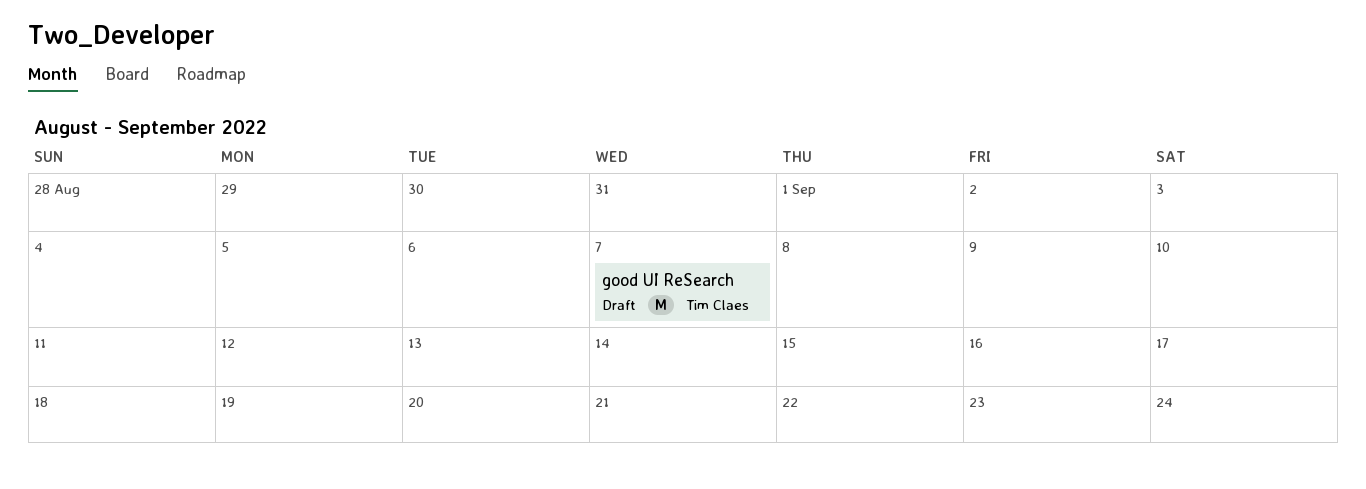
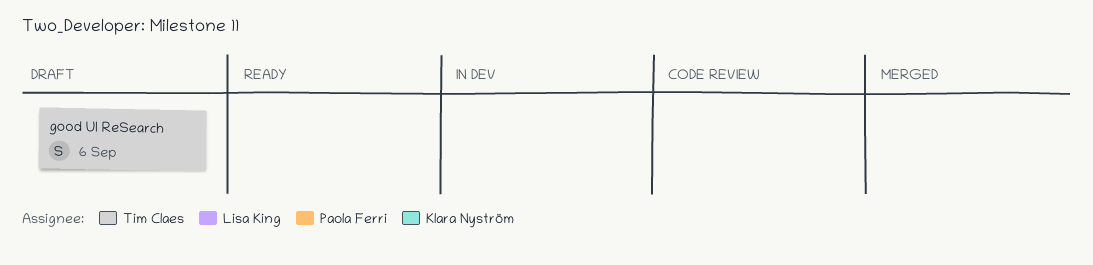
good UI ReSearch, estimate: M -> S
good UI ReSearch, due: Sep 7 -> Sep 6

